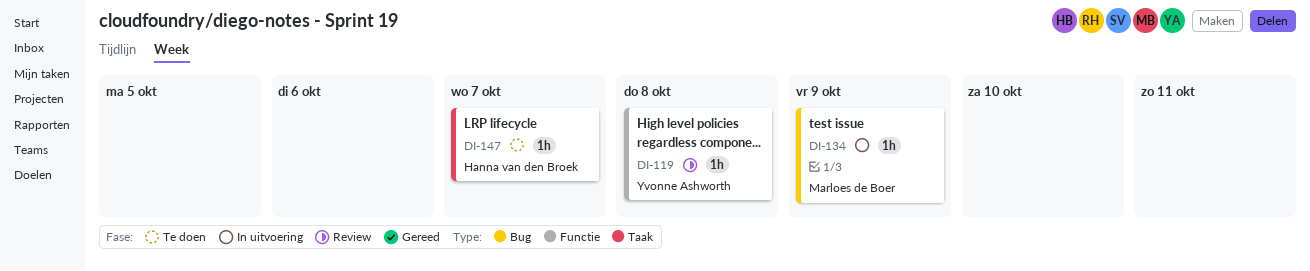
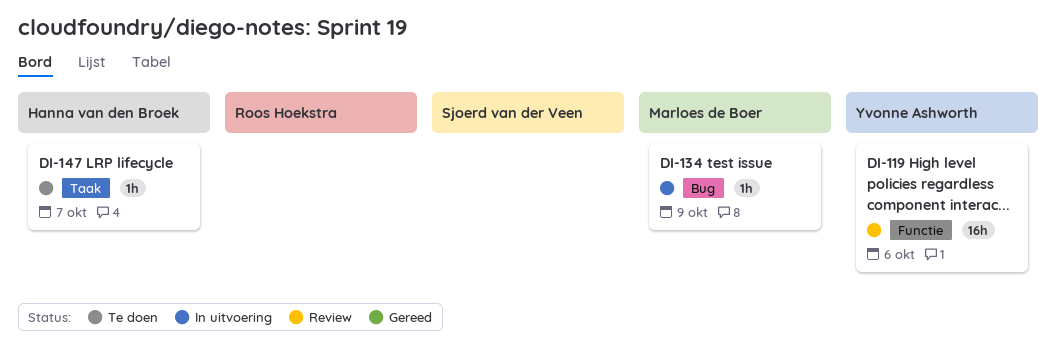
DI-119, estimate: 1h -> 16h
DI-119, due: Oct 8 -> Oct 6

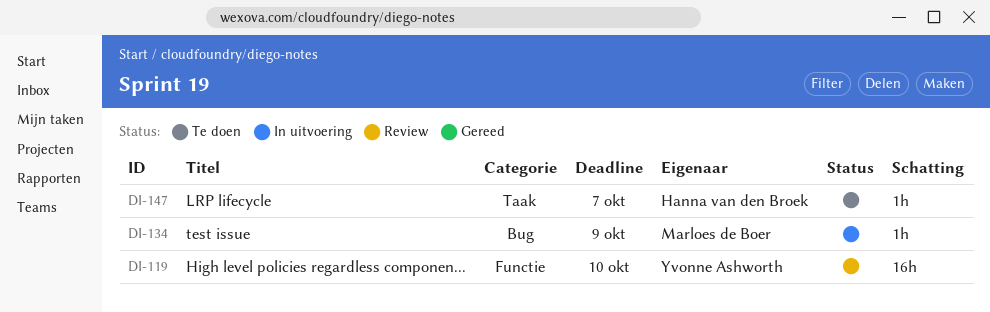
DI-119, due: Oct 6 -> Oct 10

